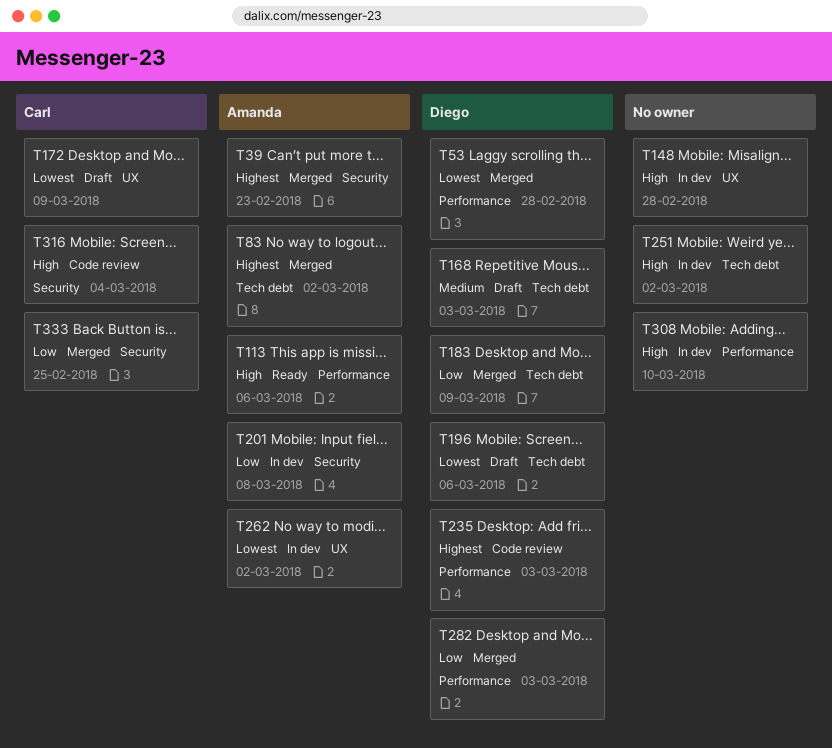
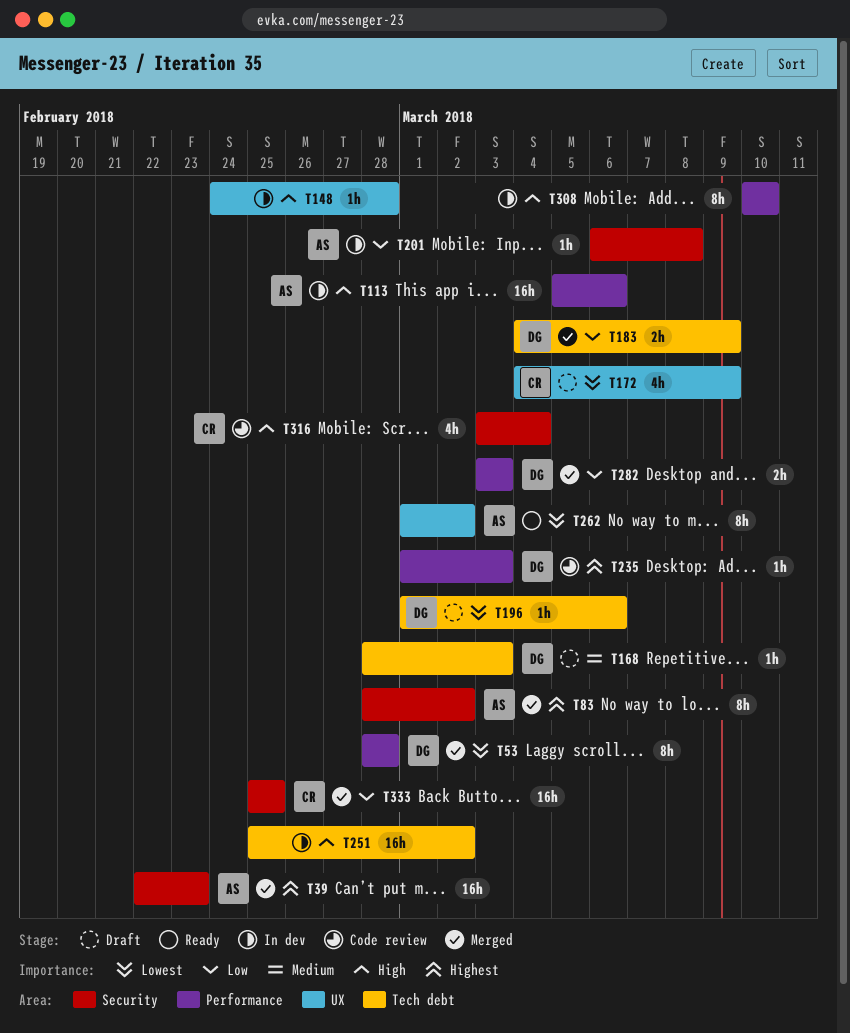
T83, label: Tech debt -> Security
T113, status: Ready -> In dev
T262, status: In dev -> Ready

